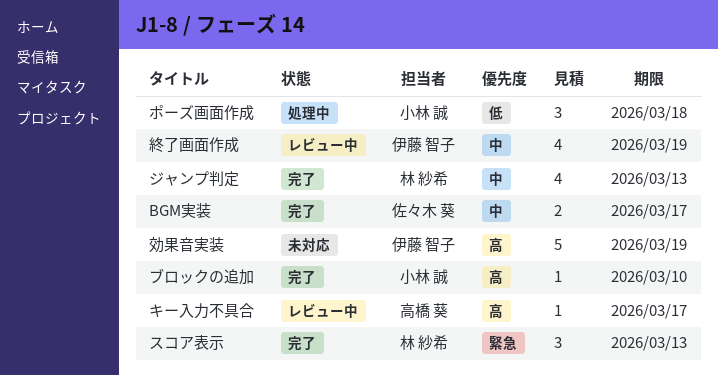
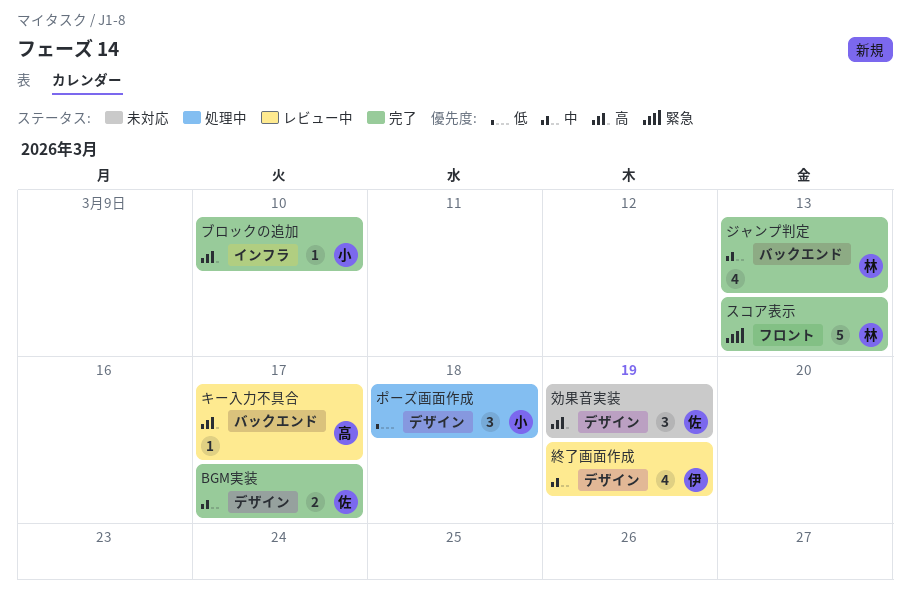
スコア表示, estimate: 3 -> 5
効果音実装, owner: 伊藤 智子 -> 佐々木 葵
効果音実装, estimate: 5 -> 3

